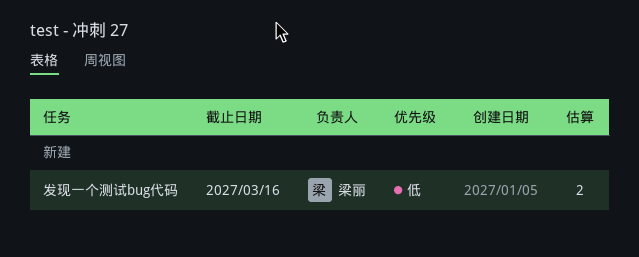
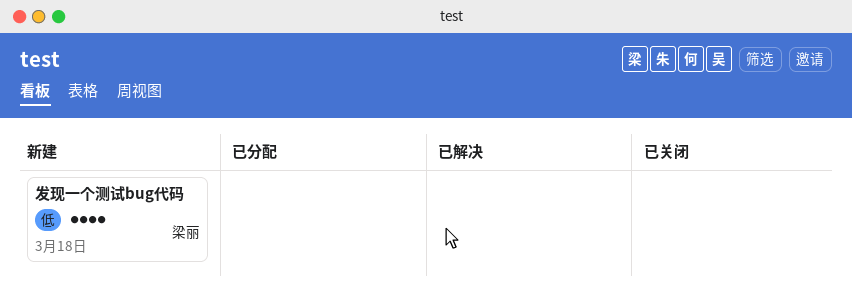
发现一个测试bug代码, estimate: 2 -> 4
发现一个测试bug代码, due: Mar 16 -> Mar 18

